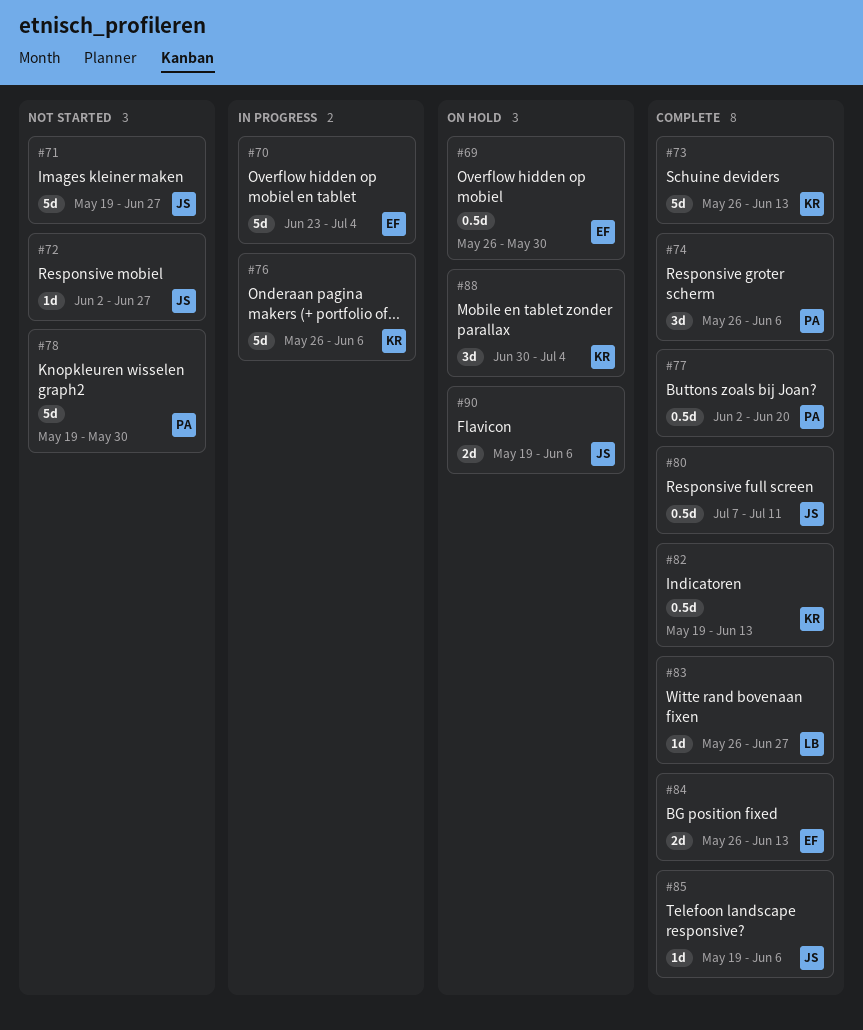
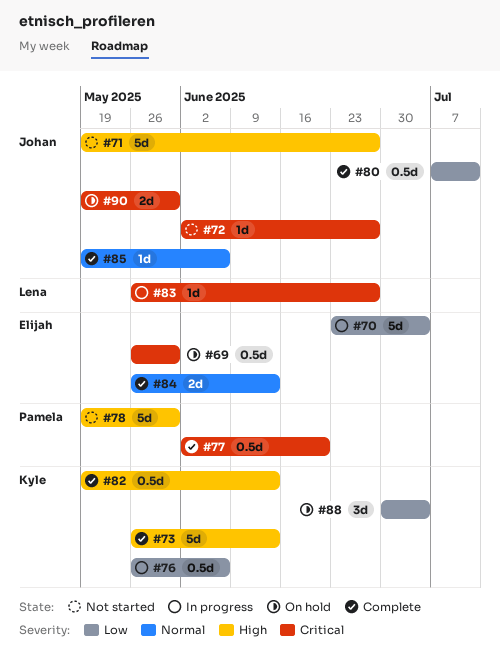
#74: present -> none
#76, estimate: 5d -> 0.5d
#83, status: Complete -> In progress
#90, due: Jun 6 -> May 30

